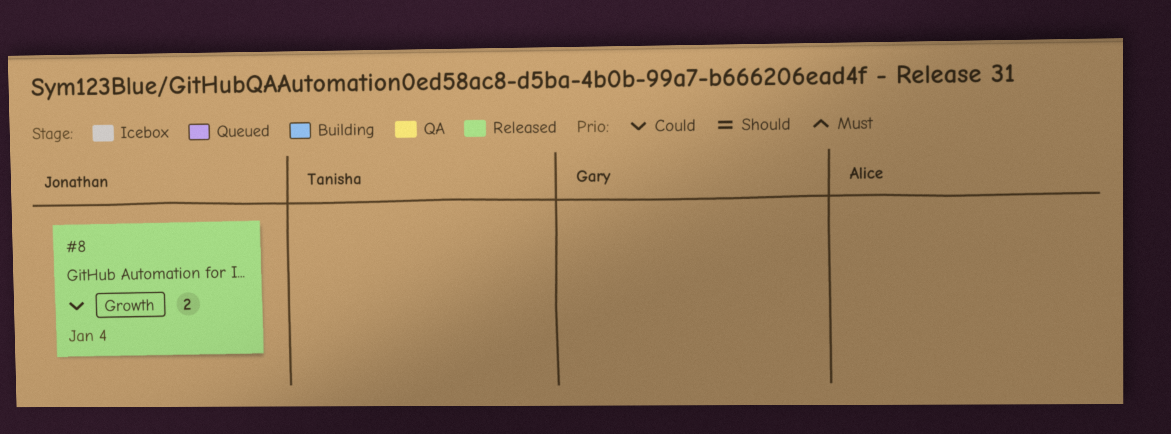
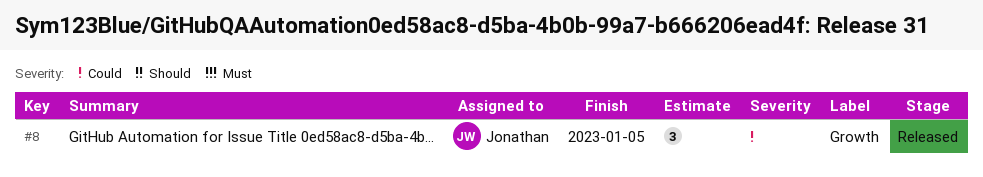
#8, estimate: 2 -> 3
#8, due: Jan 4 -> Jan 5

